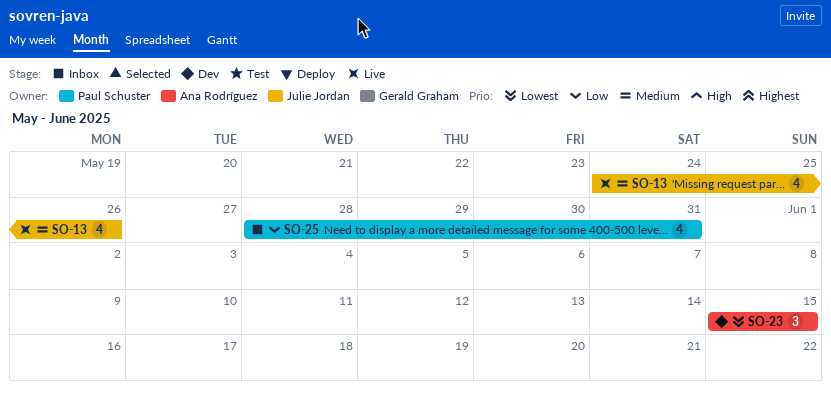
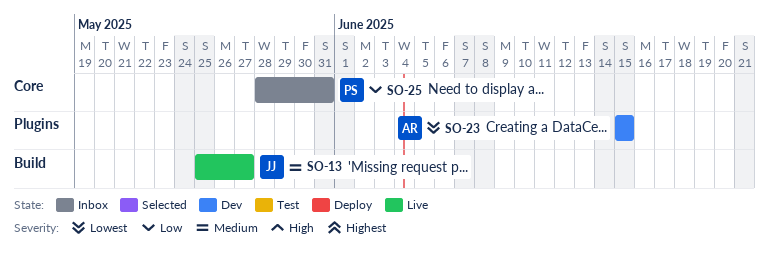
SO-13, start: May 24 -> May 25
SO-13, due: May 26 -> May 27

